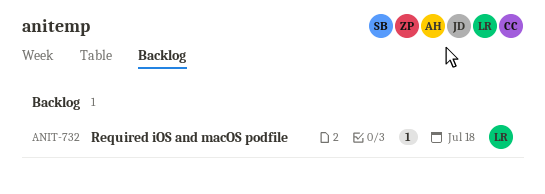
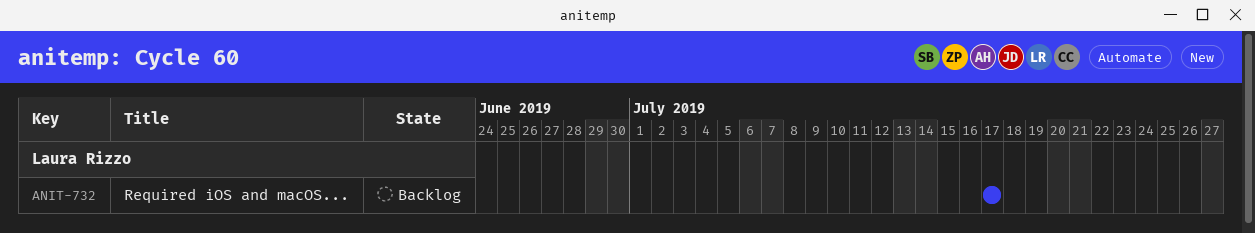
ANIT-732, due: Jul 18 -> Jul 17

